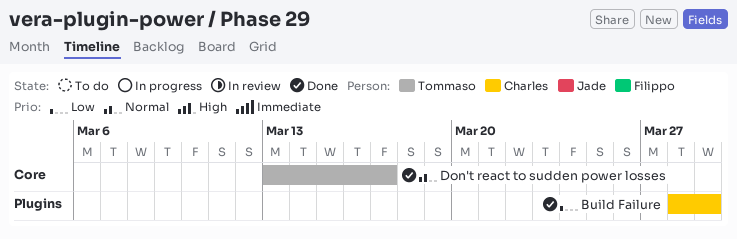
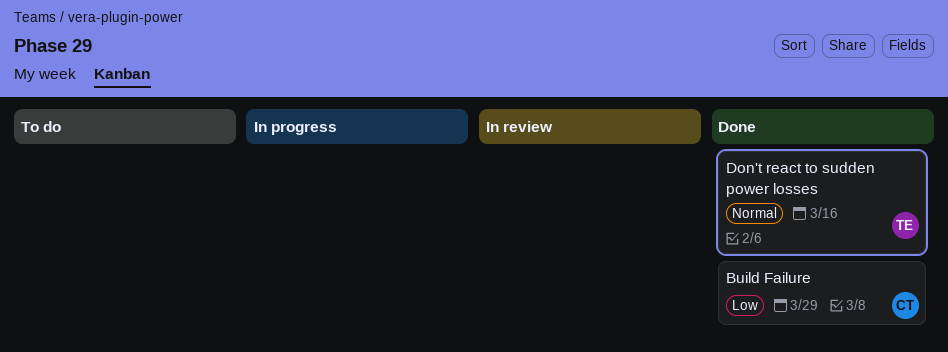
Don't react to sudden power losses, due: Mar 17 -> Mar 16

